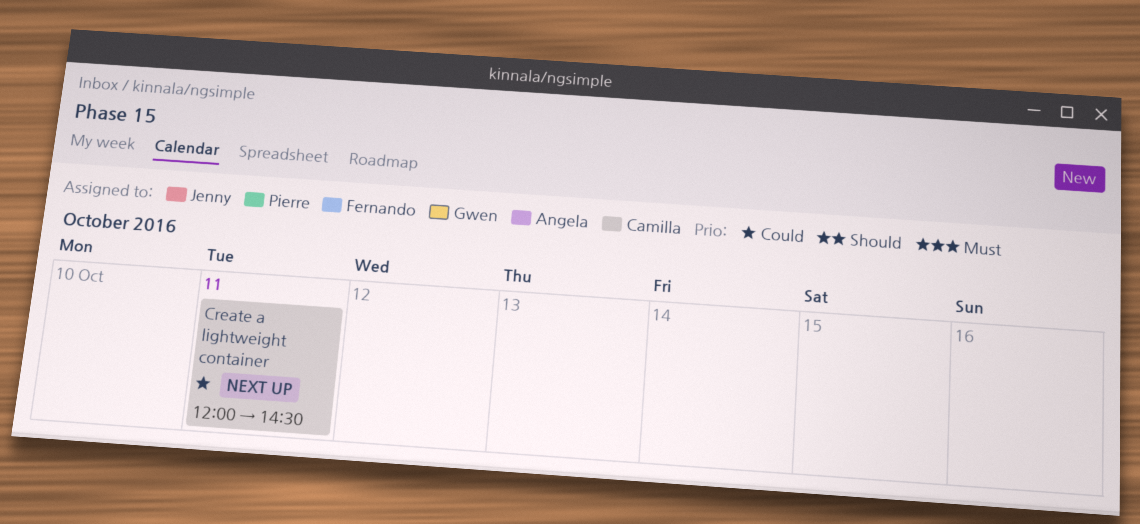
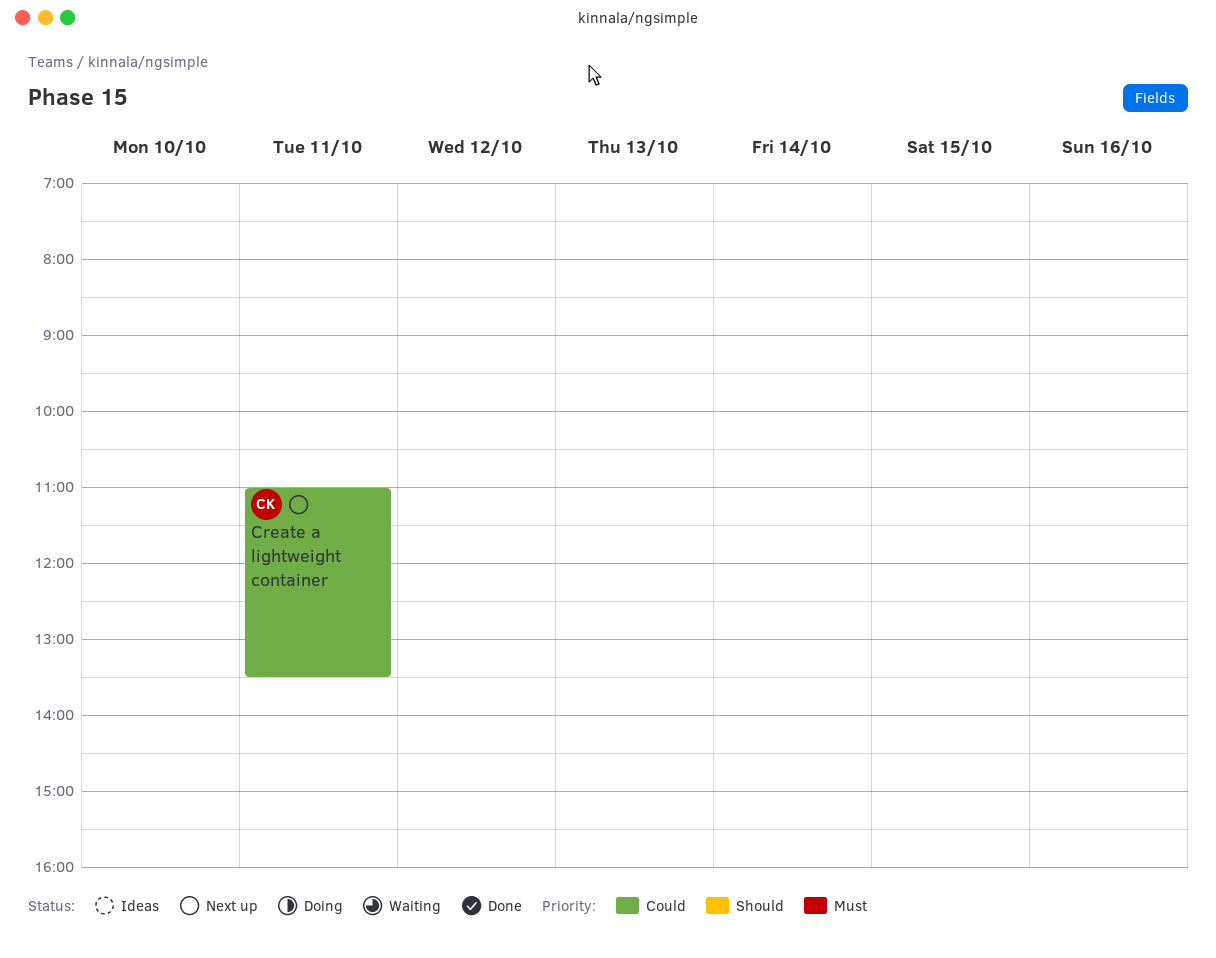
Create a lightweight container, begins: 12:00 -> 11:00
Create a lightweight container, ends: 14:30 -> 13:30

